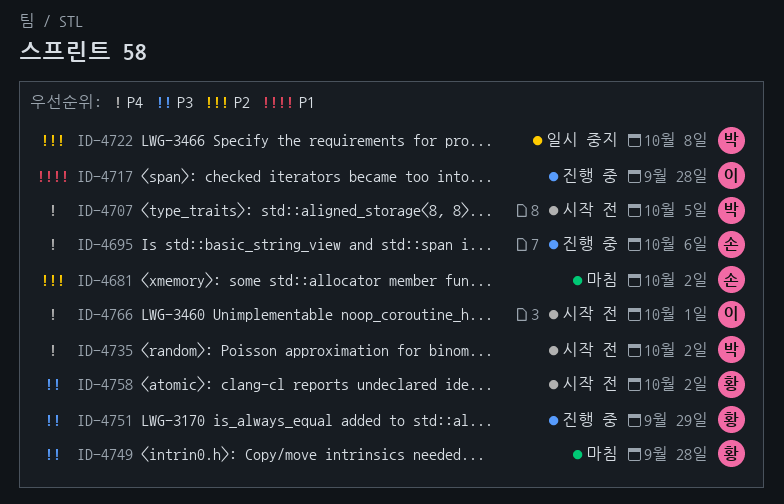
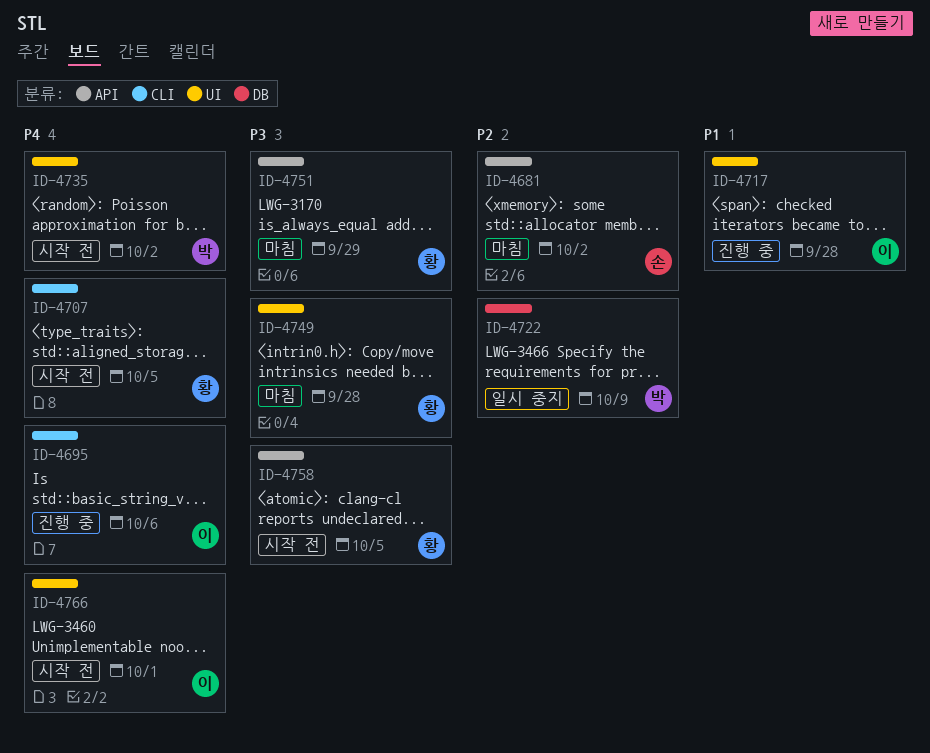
ID-4695, owner: 손 -> 이
ID-4707, owner: 박 -> 황
ID-4722, due: Oct 8 -> Oct 9
ID-4751, status: 진행 중 -> 마침
ID-4758, due: Oct 2 -> Oct 5

